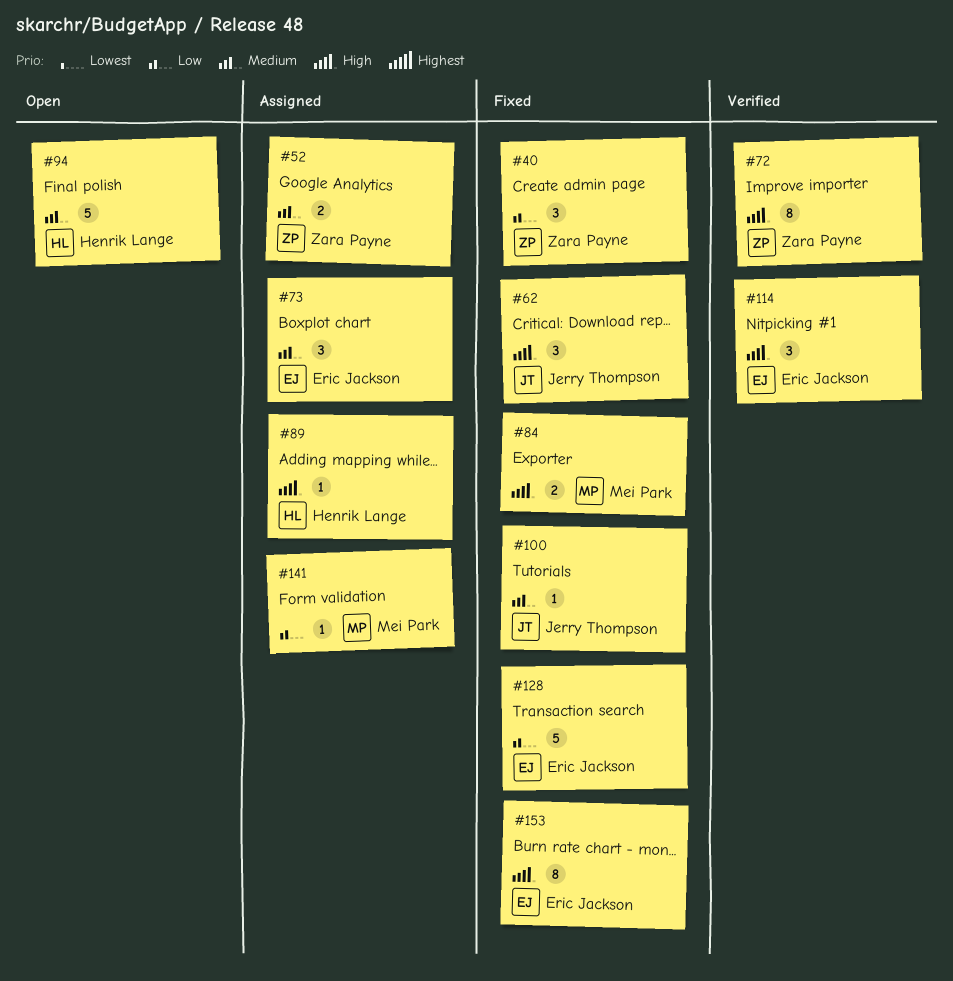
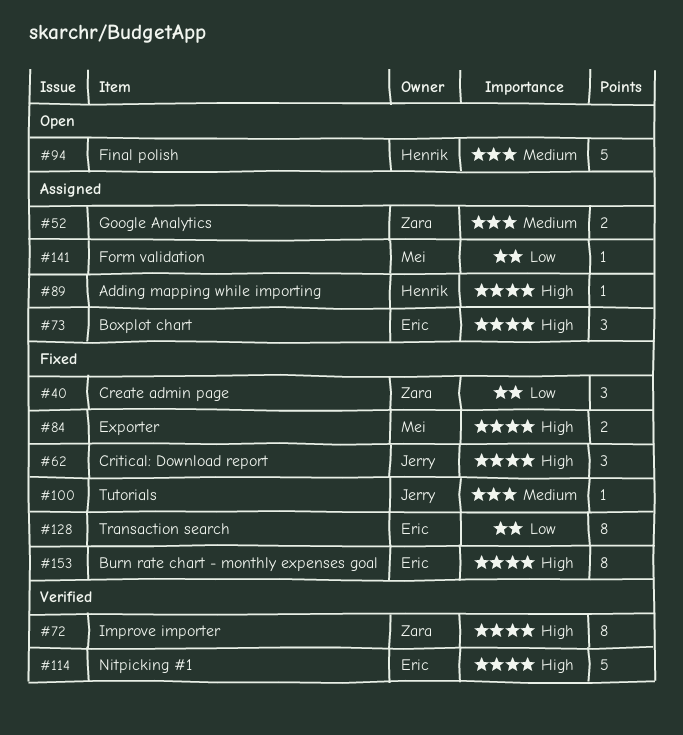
#73, priority: Medium -> High
#114, estimate: 3 -> 5
#128, estimate: 5 -> 8

